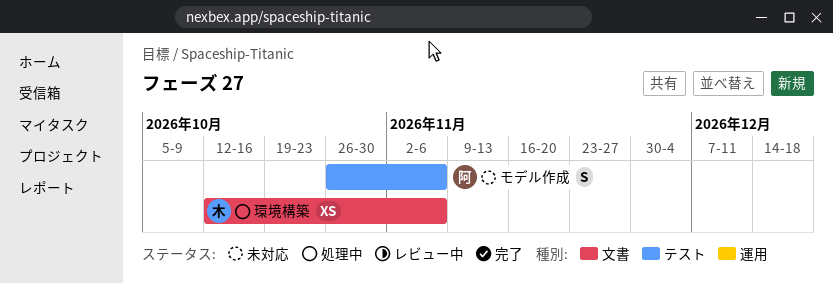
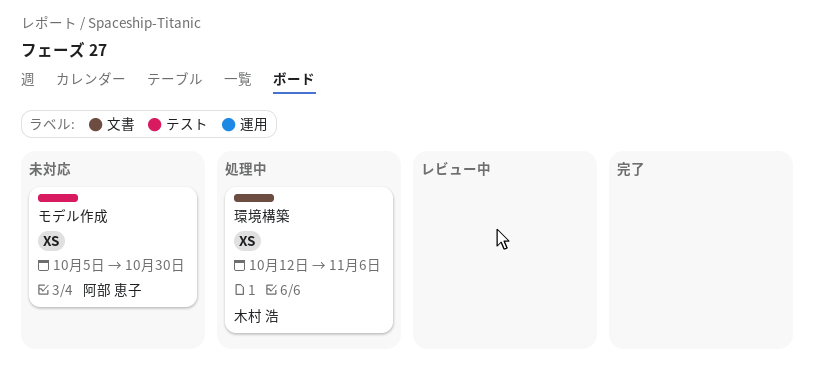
モデル作成, estimate: S -> XS
モデル作成, start: Oct 26 -> Oct 5
モデル作成, due: Nov 6 -> Oct 30

